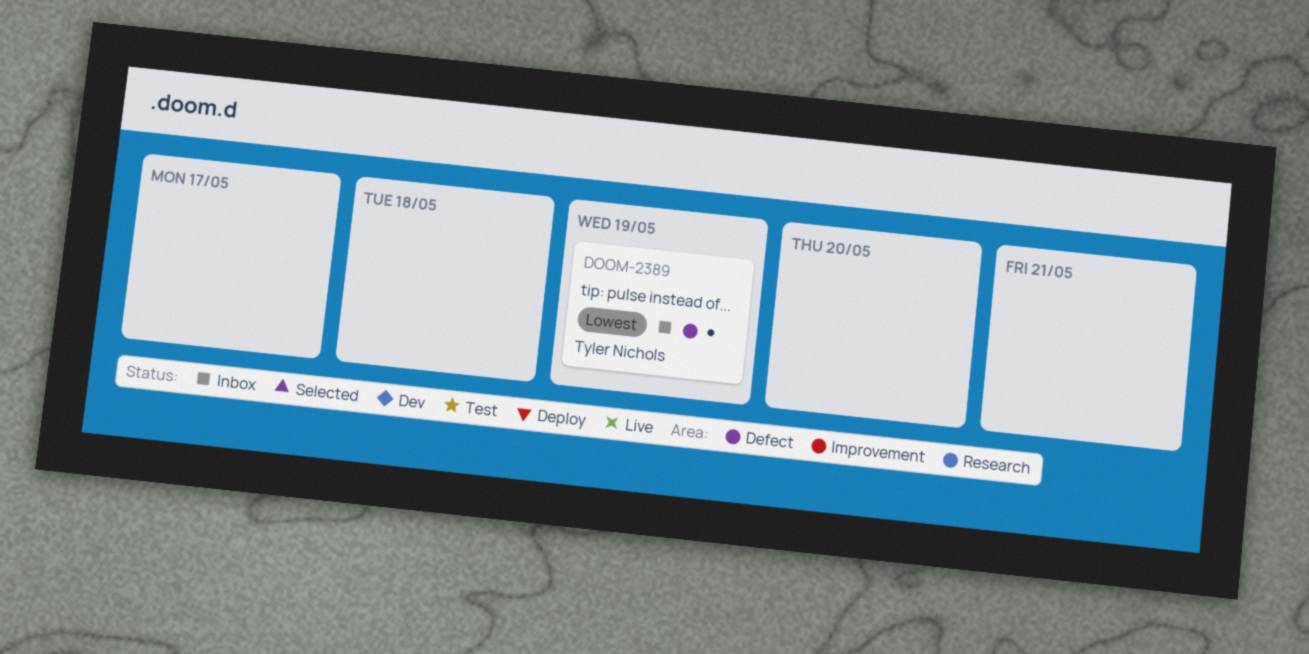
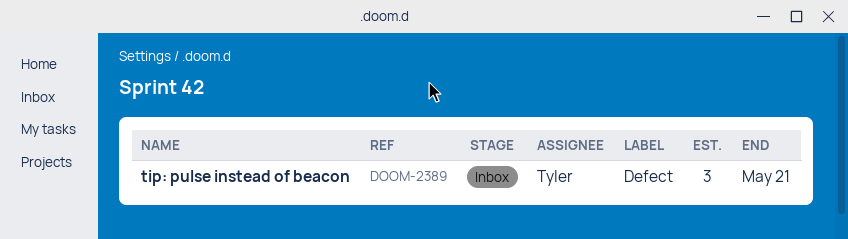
DOOM-2389, estimate: 1 -> 3
DOOM-2389, due: May 19 -> May 21

